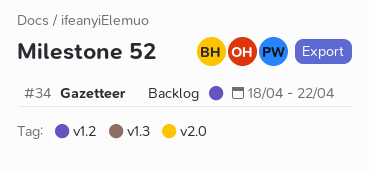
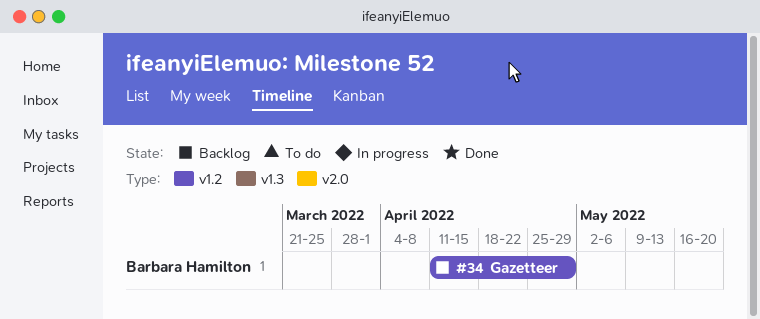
#34, start: Apr 18 -> Apr 11
#34, due: Apr 22 -> Apr 29

